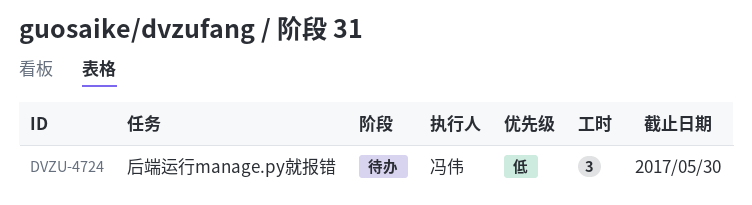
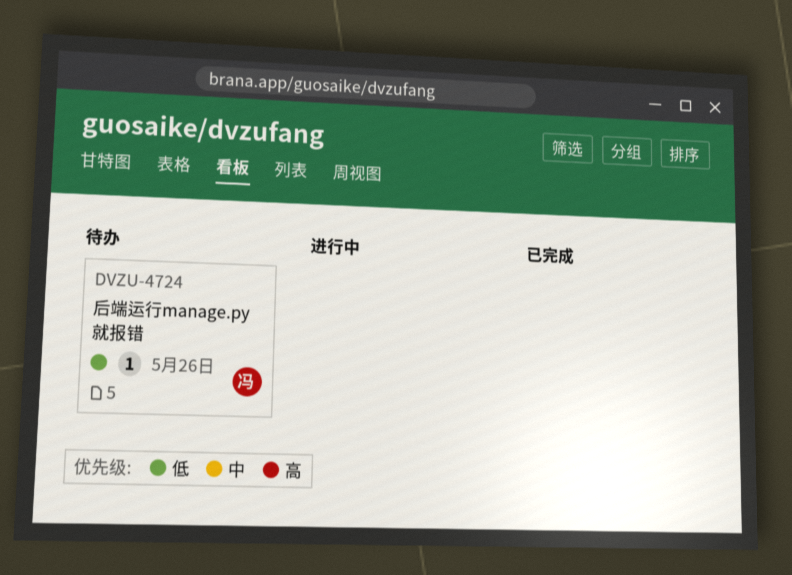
DVZU-4724, estimate: 3 -> 1
DVZU-4724, due: May 30 -> May 26

